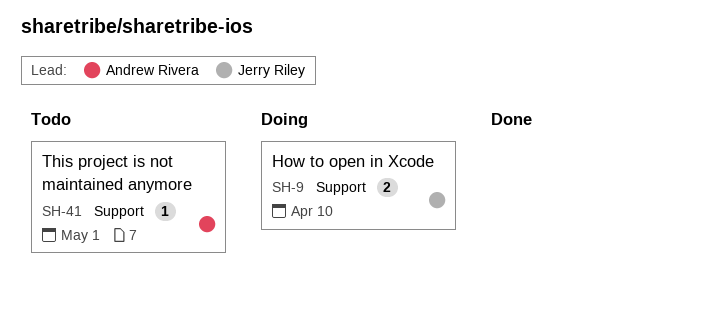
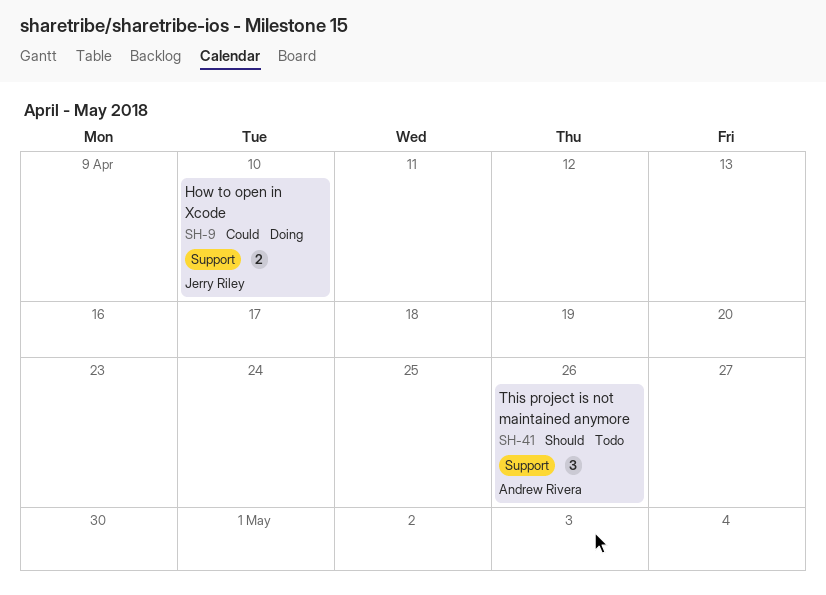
SH-41, estimate: 1 -> 3
SH-41, due: May 1 -> Apr 26

